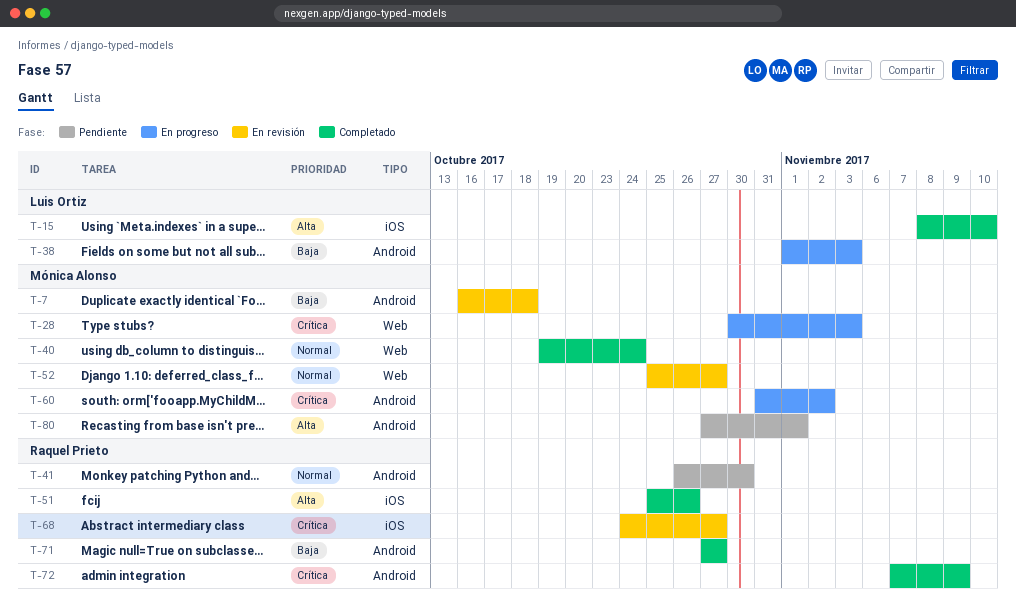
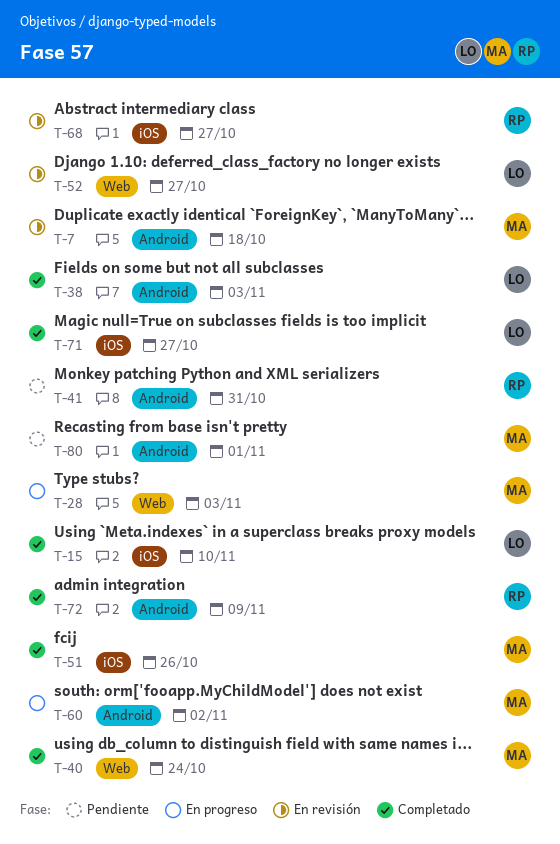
T-38, status: En progreso -> Completado
T-41, due: Oct 30 -> Oct 31
T-51, owner: Raquel Prieto -> Mónica Alonso
T-52, owner: Mónica Alonso -> Luis Ortiz
T-71, owner: Raquel Prieto -> Luis Ortiz
T-71, label: Android -> iOS

